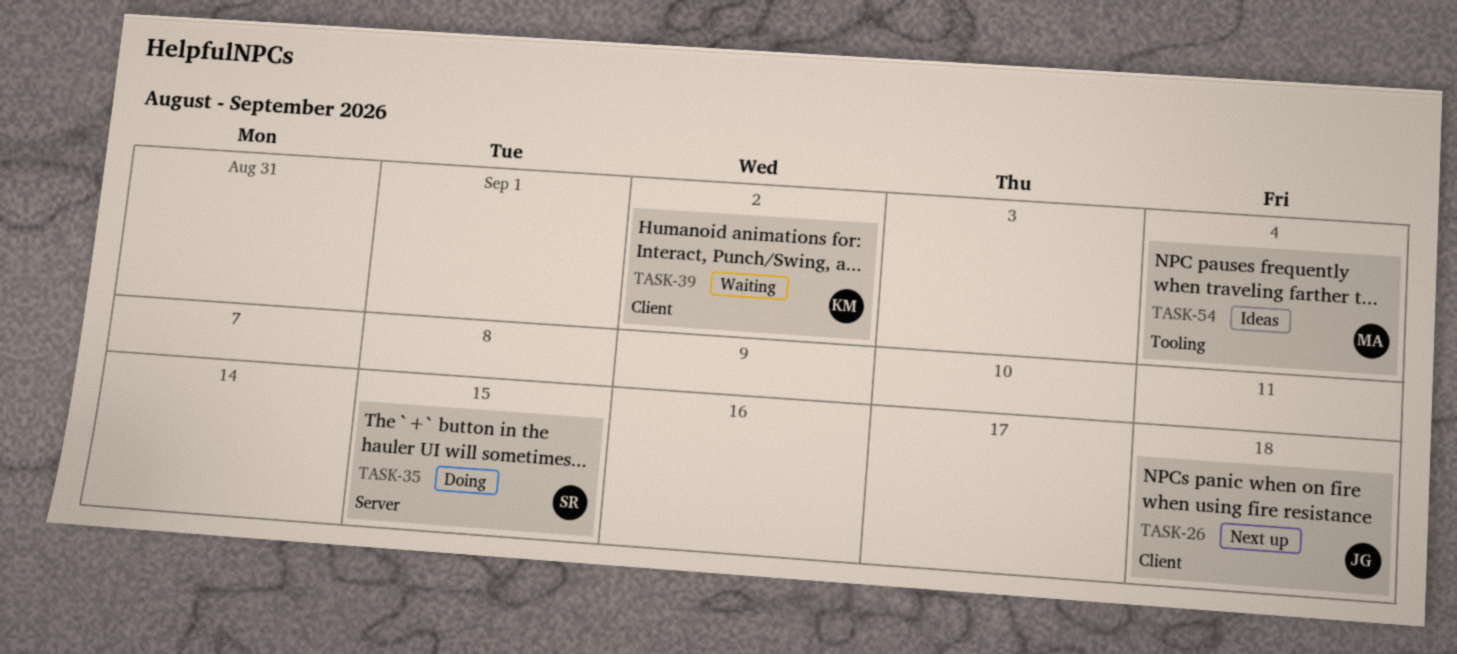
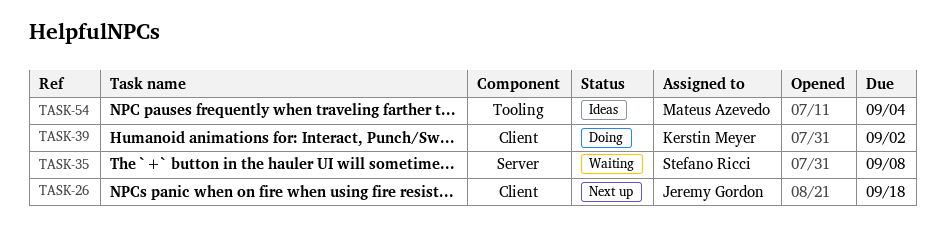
TASK-35, status: Doing -> Waiting
TASK-35, due: Sep 15 -> Sep 8
TASK-39, status: Waiting -> Doing

